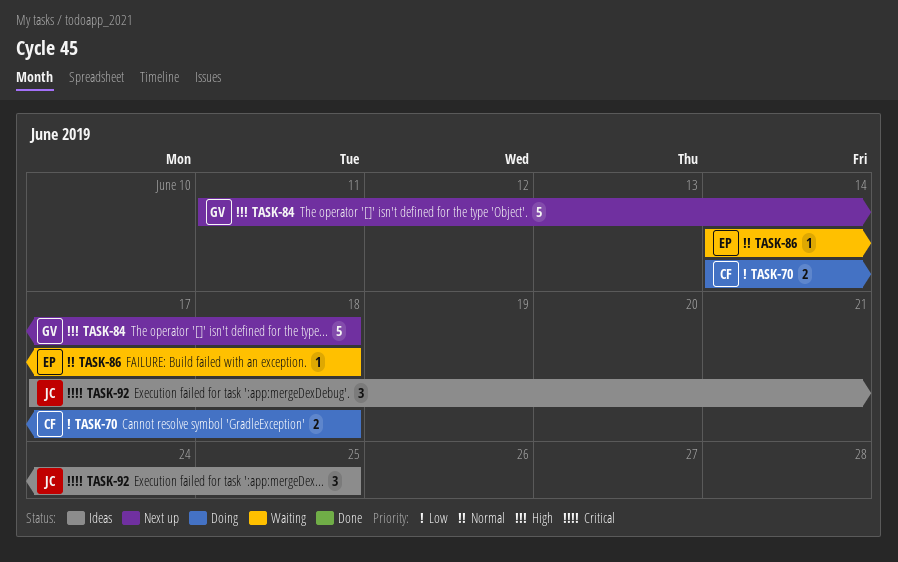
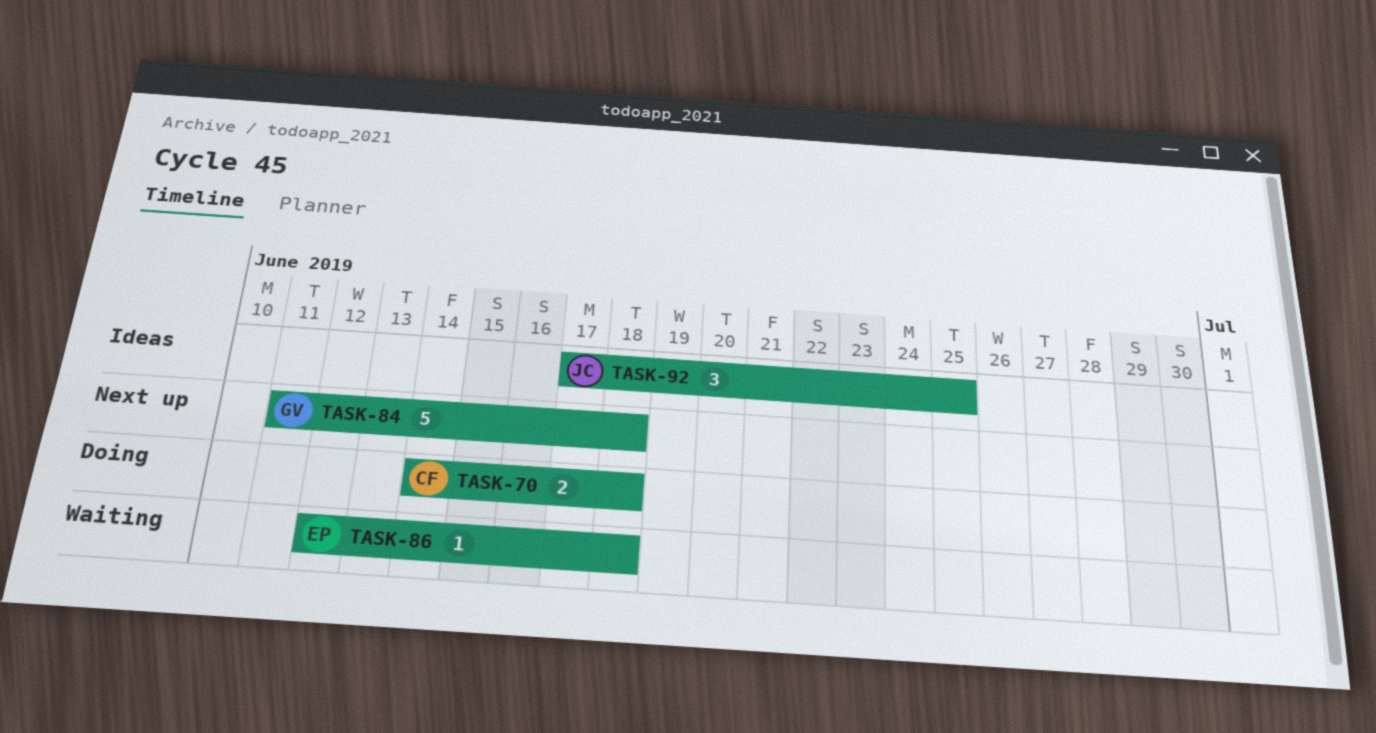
TASK-86, start: Jun 14 -> Jun 12

